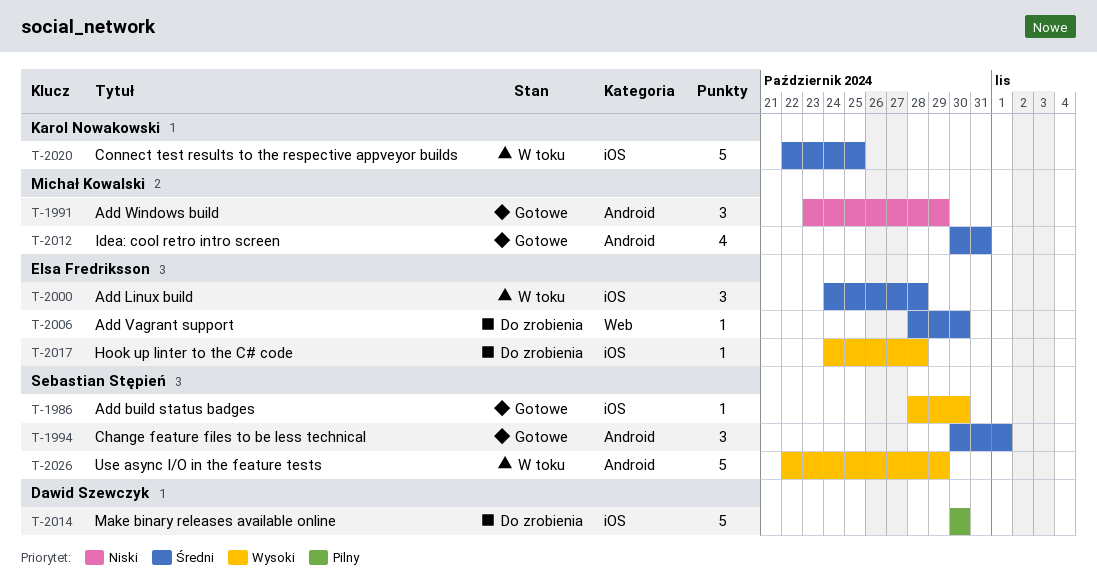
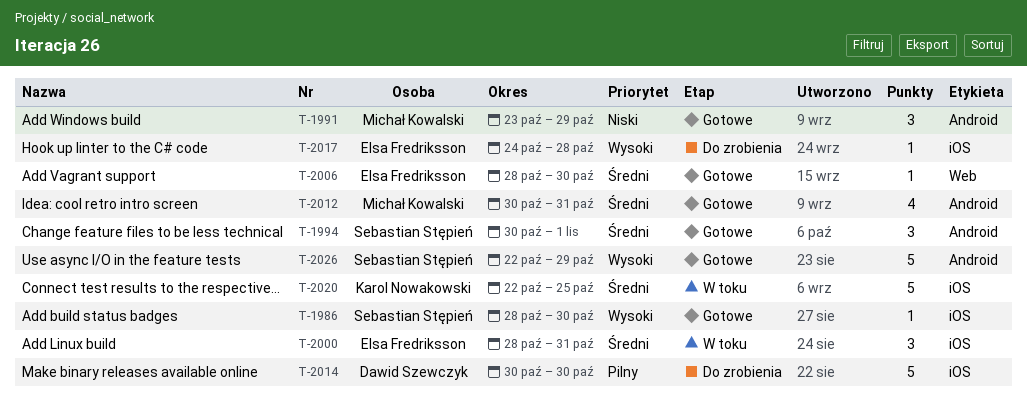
T-2000, start: Oct 24 -> Oct 28
T-2000, due: Oct 28 -> Oct 31
T-2006, status: Do zrobienia -> Gotowe
T-2026, status: W toku -> Gotowe

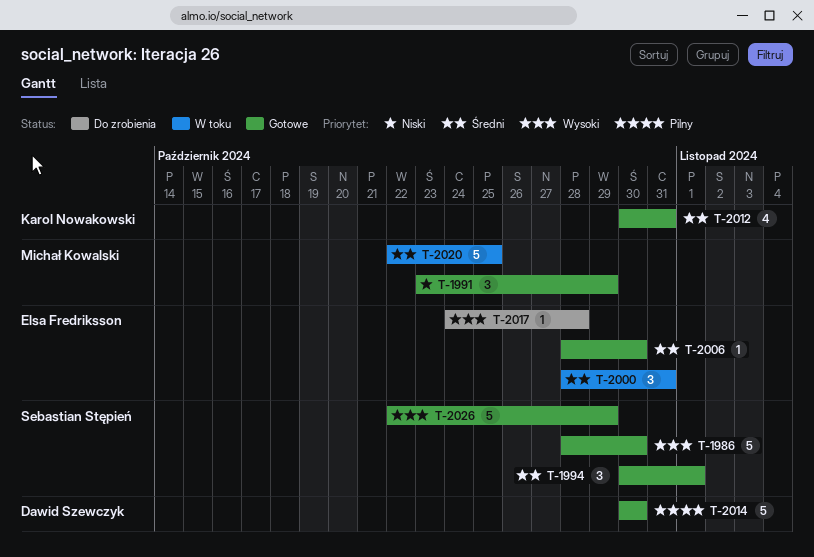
T-1986, estimate: 1 -> 5
T-2012, owner: Michał Kowalski -> Karol Nowakowski
T-2014, status: Do zrobienia -> Gotowe
T-2020, owner: Karol Nowakowski -> Michał Kowalski

